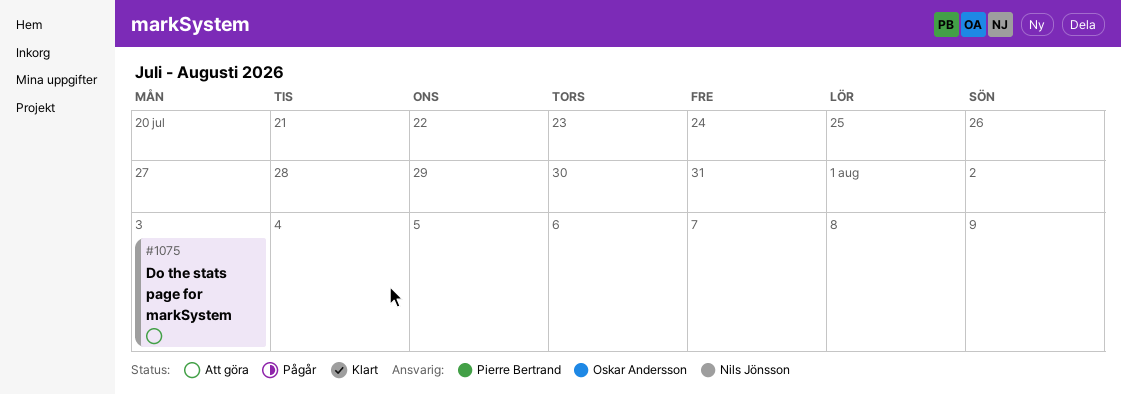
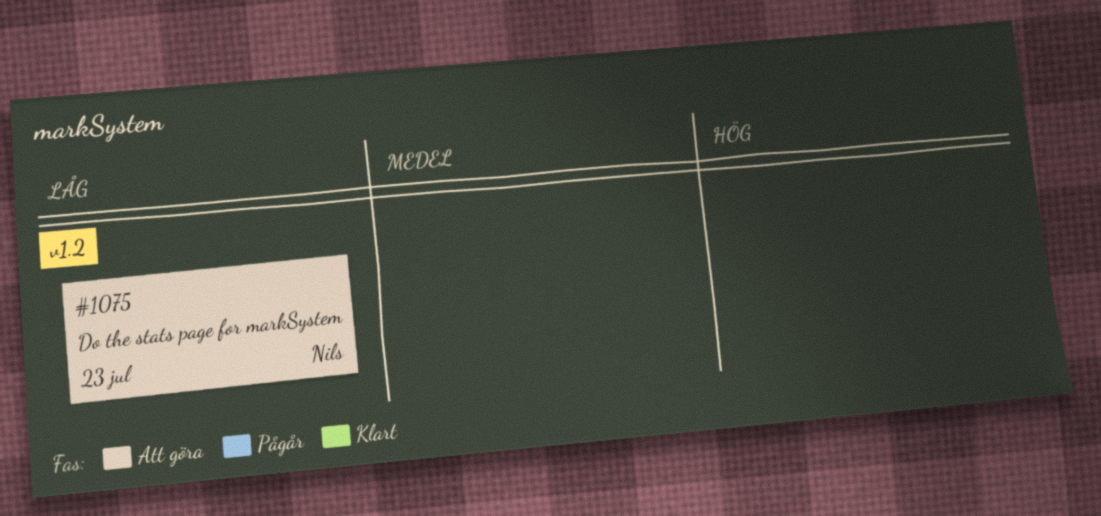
#1075, due: Aug 3 -> Jul 23

